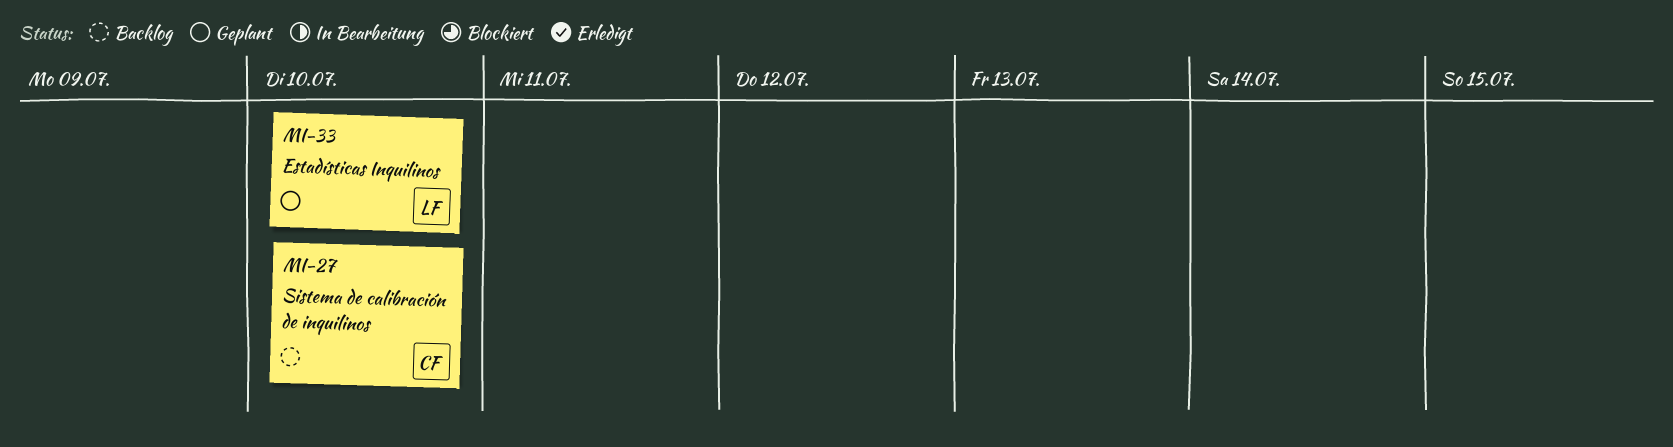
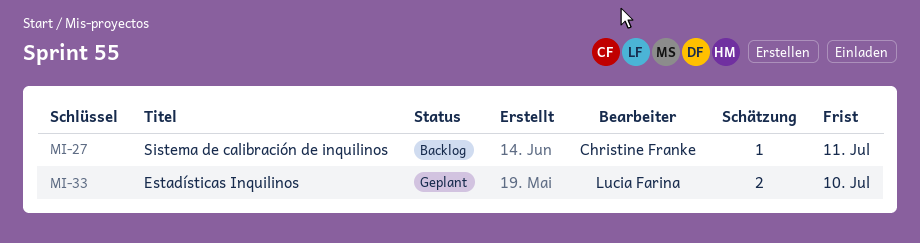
MI-27, due: Jul 10 -> Jul 11

